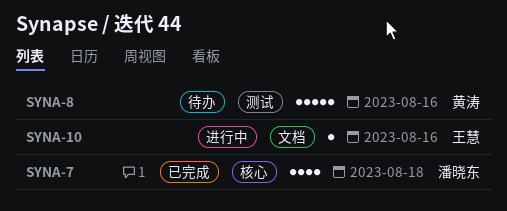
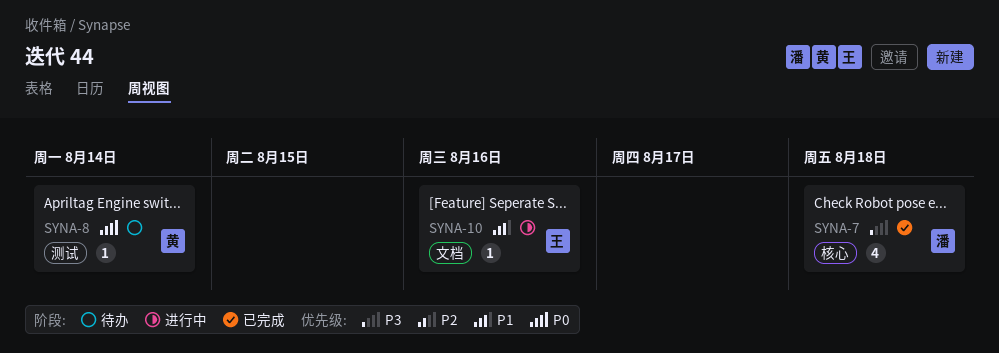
SYNA-8, estimate: 5 -> 1
SYNA-8, due: Aug 16 -> Aug 14

